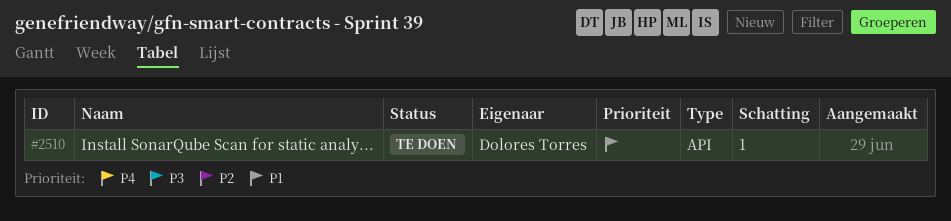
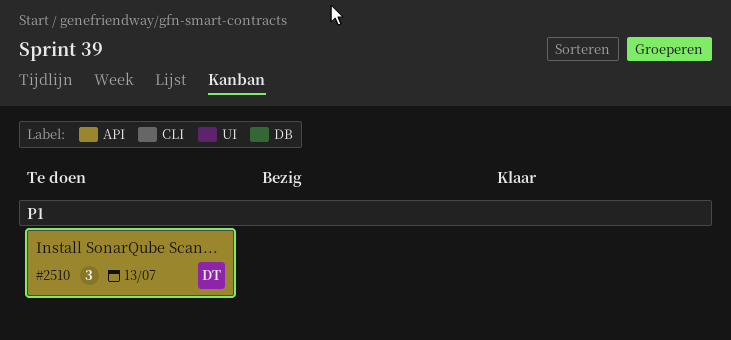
#2510, estimate: 1 -> 3

